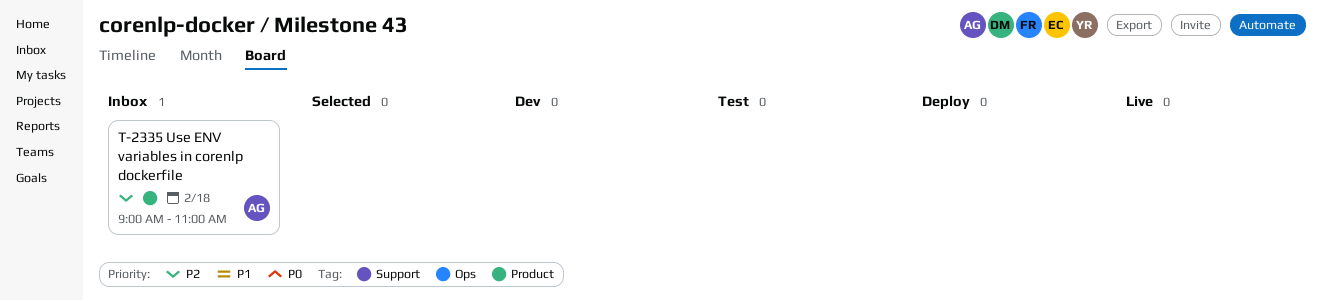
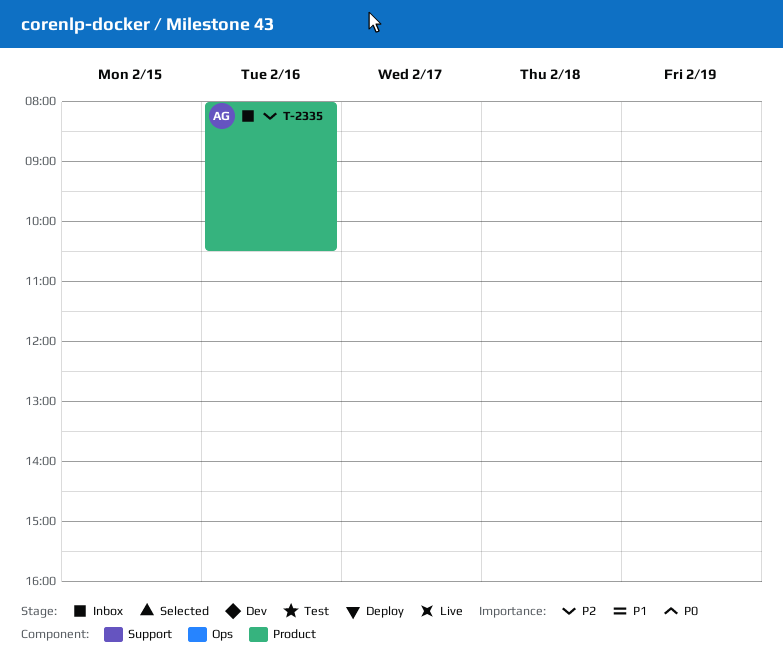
T-2335, day: Feb 18 -> Feb 16
T-2335, begins: 09:00 -> 08:00
T-2335, ends: 11:00 -> 10:30

